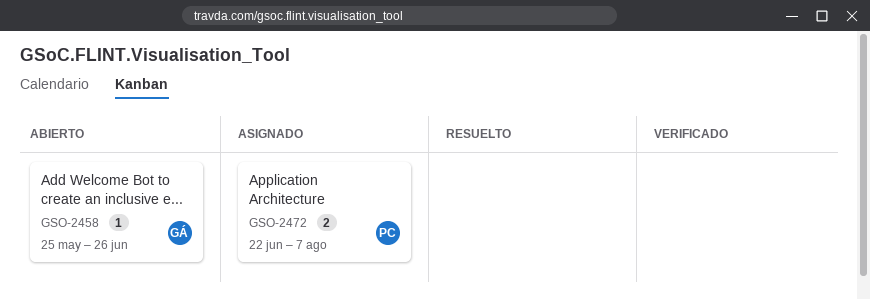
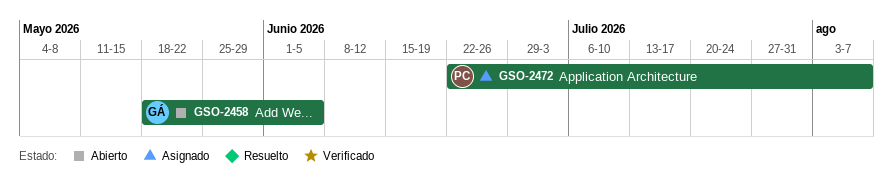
GSO-2458, start: May 25 -> May 18
GSO-2458, due: Jun 26 -> Jun 5

